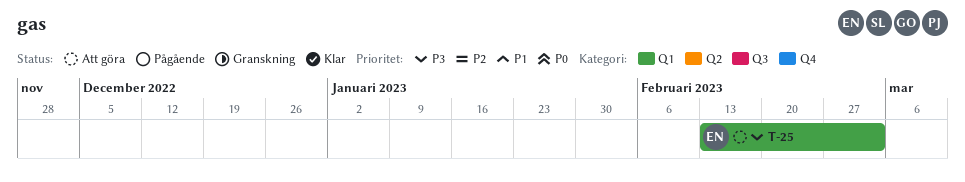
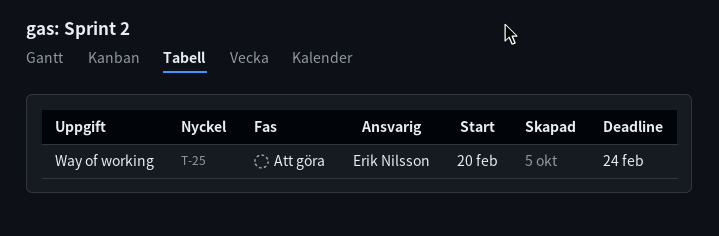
T-25, start: Feb 13 -> Feb 20
T-25, due: Mar 3 -> Feb 24

